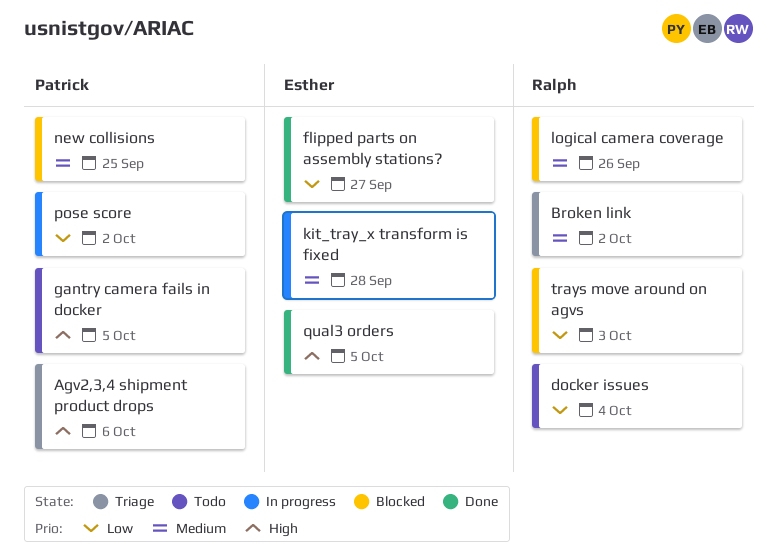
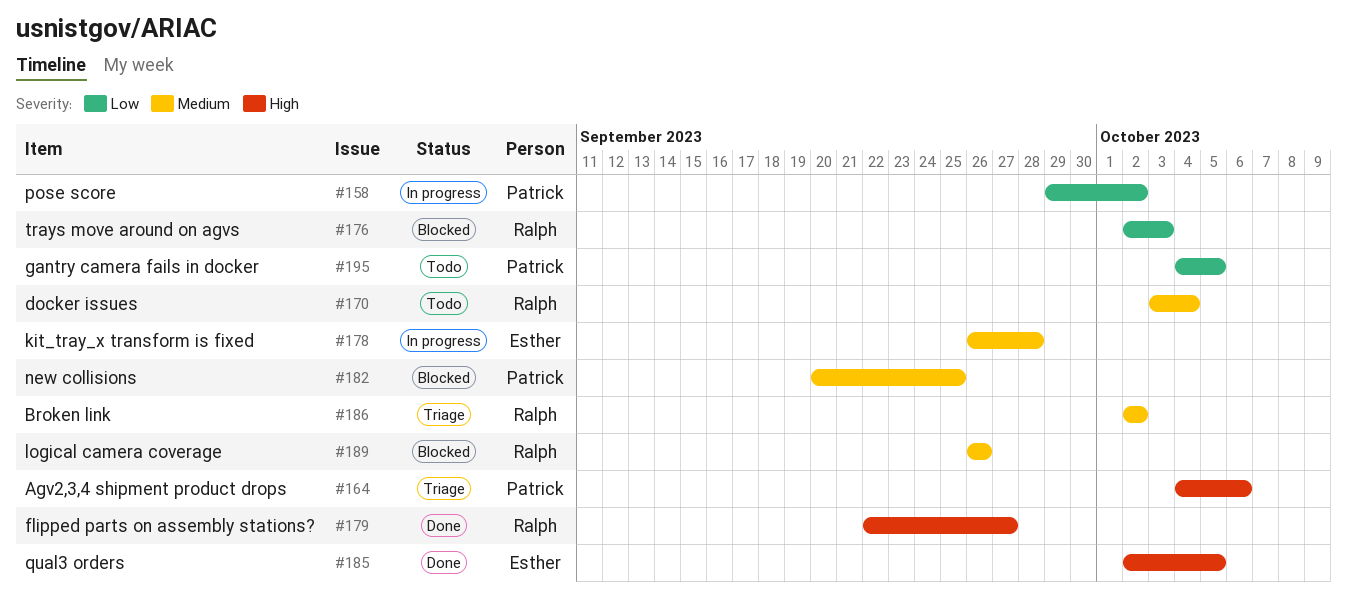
docker issues, priority: Low -> Medium
flipped parts on assembly stations?, owner: Esther -> Ralph
flipped parts on assembly stations?, priority: Low -> High
gantry camera fails in docker, priority: High -> Low

